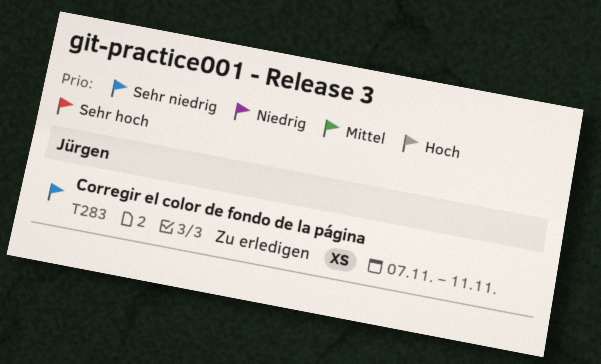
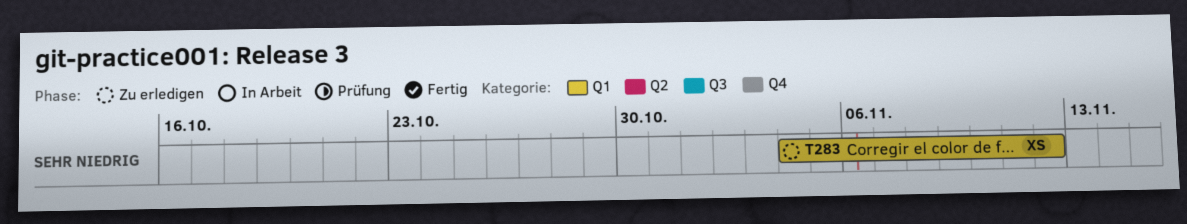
T283, start: Nov 7 -> Nov 4
T283, due: Nov 11 -> Nov 12

